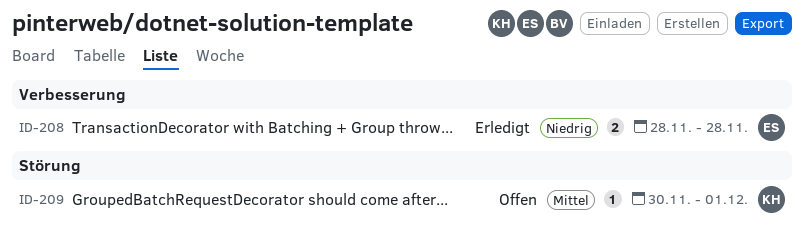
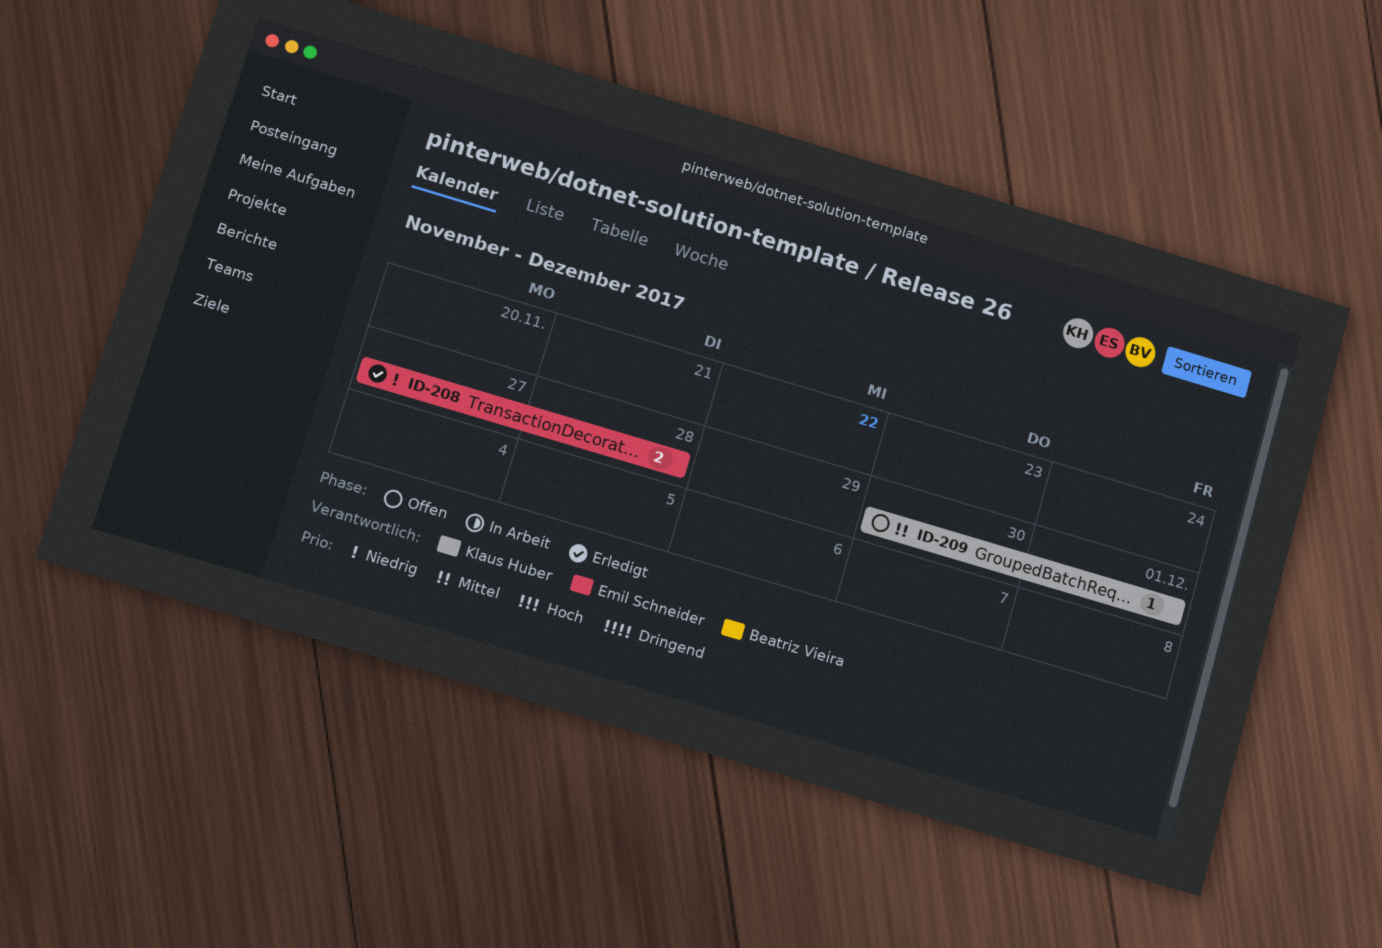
ID-208, start: Nov 28 -> Nov 27

